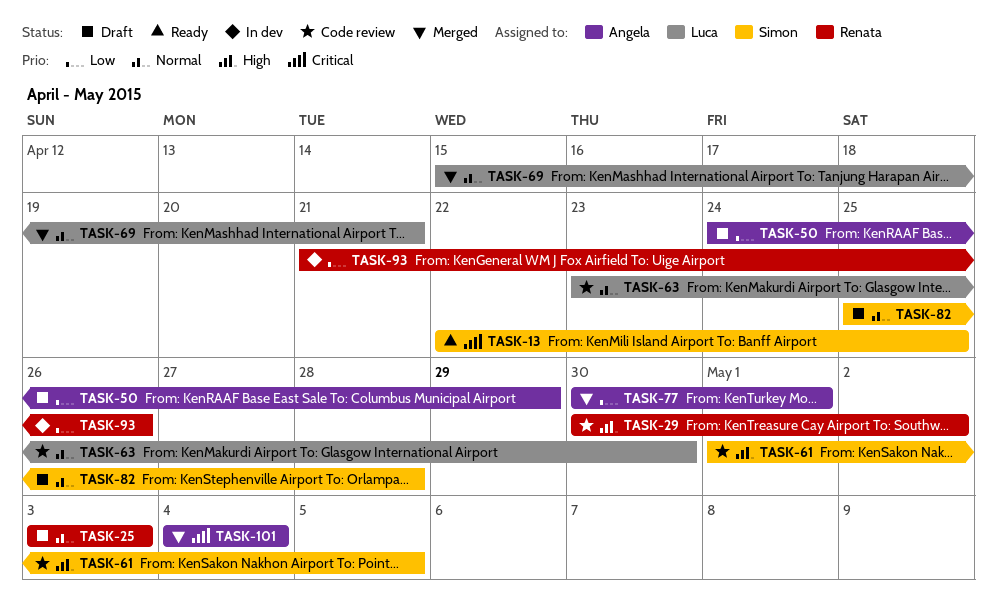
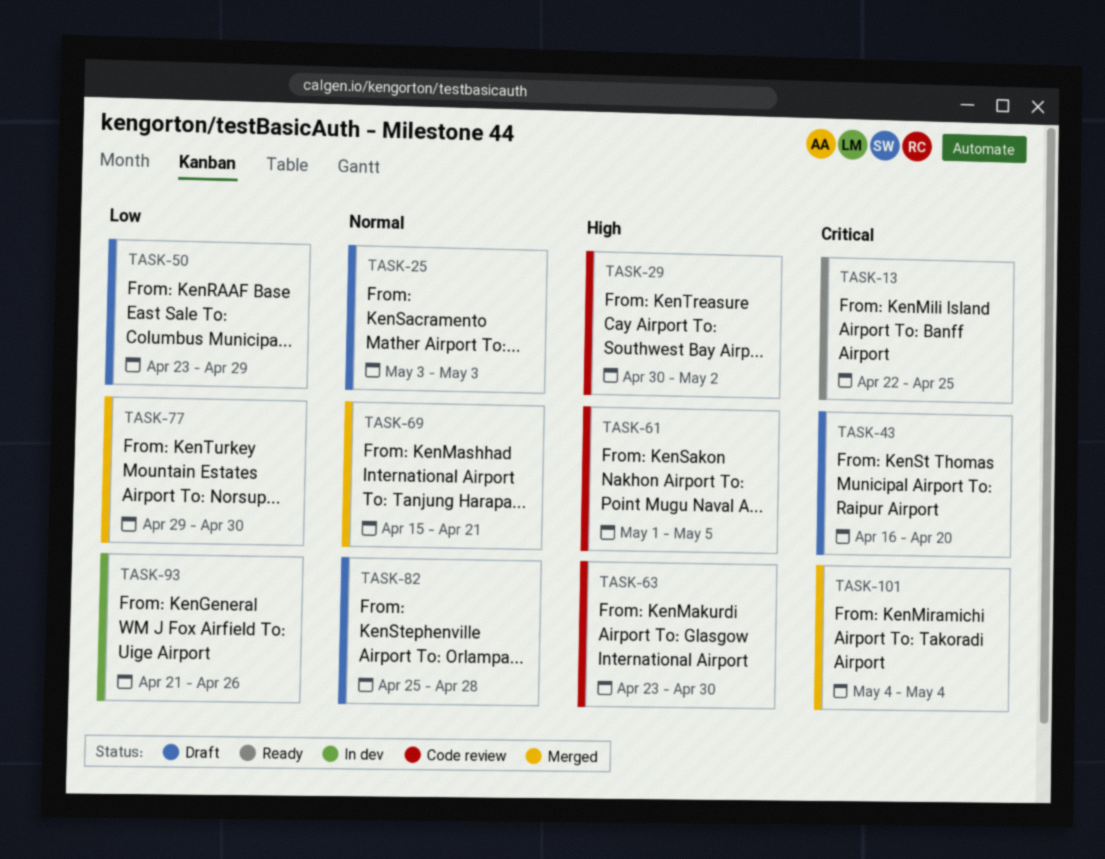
TASK-43: none -> present
TASK-50, start: Apr 24 -> Apr 23
TASK-63, priority: Normal -> High
TASK-77, start: Apr 30 -> Apr 29
TASK-77, due: May 1 -> Apr 30

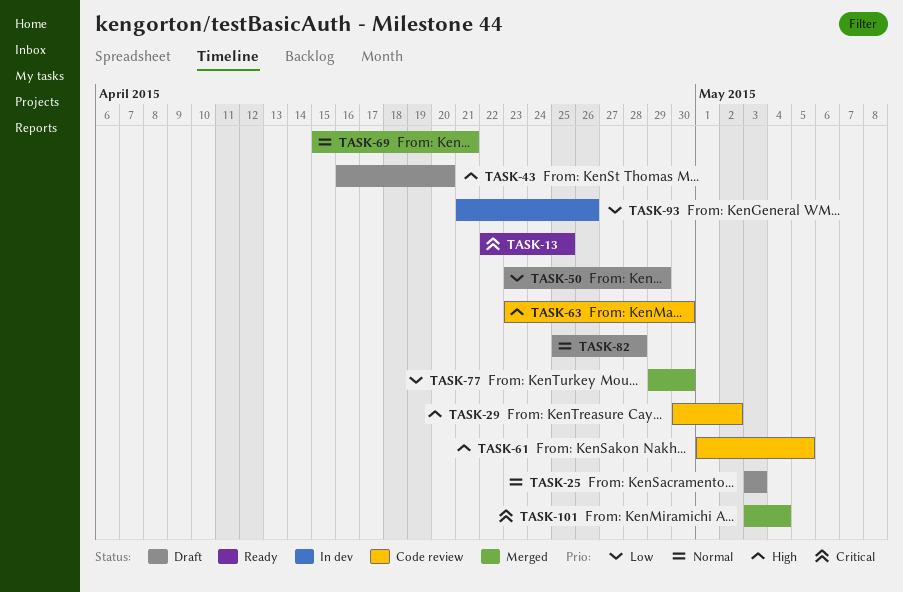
TASK-43, priority: Critical -> High
TASK-101, start: May 4 -> May 3

